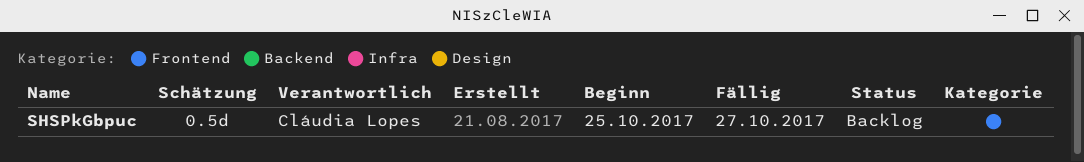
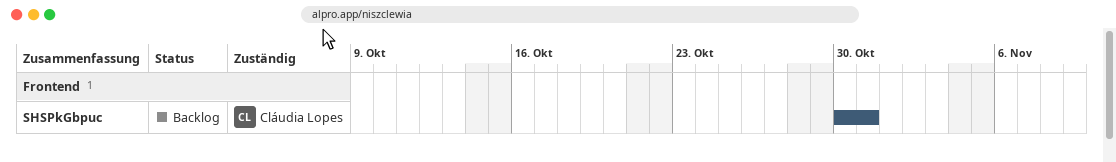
SHSPkGbpuc, start: Oct 25 -> Oct 30
SHSPkGbpuc, due: Oct 27 -> Oct 31

